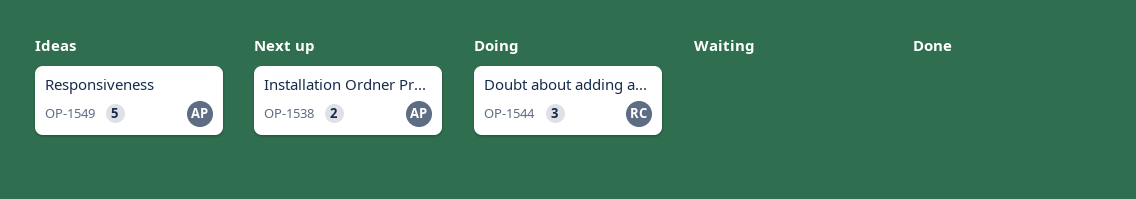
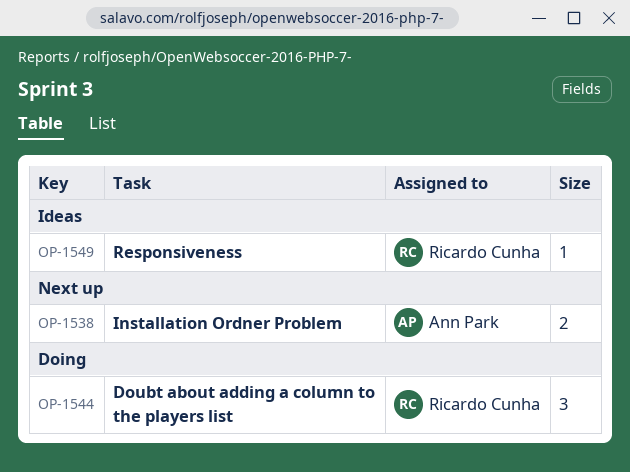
OP-1549, owner: Ann Park -> Ricardo Cunha
OP-1549, estimate: 5 -> 1

